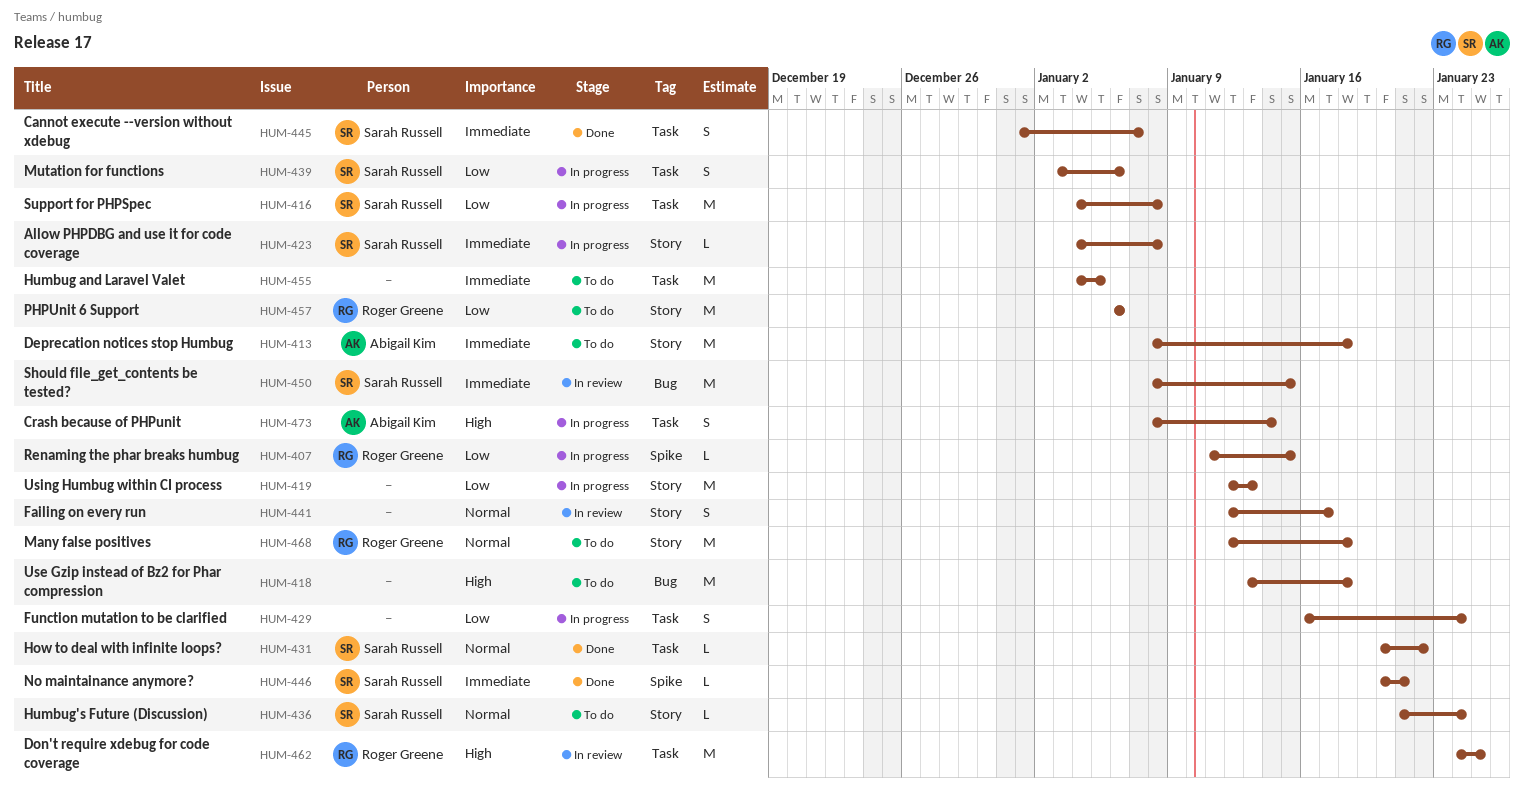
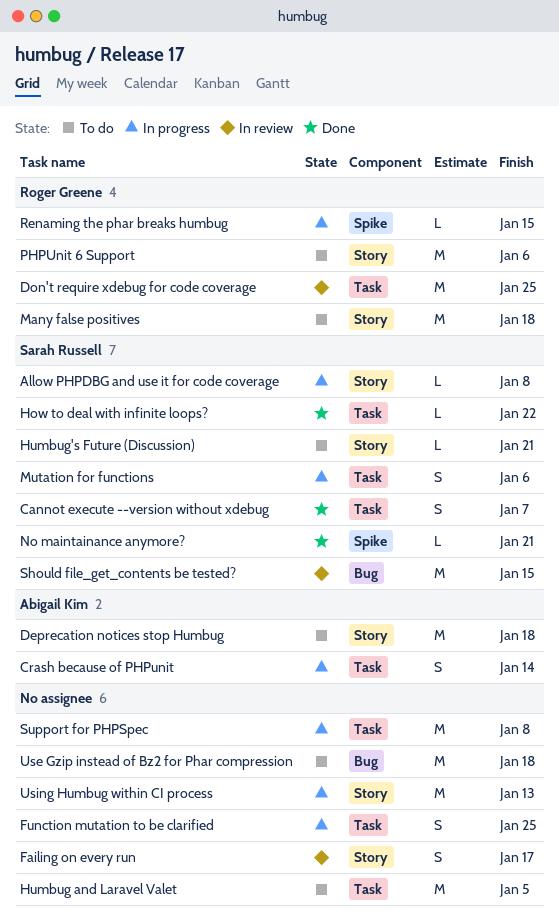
Function mutation to be clarified, due: Jan 24 -> Jan 25
Humbug's Future (Discussion), due: Jan 24 -> Jan 21
Support for PHPSpec, owner: Sarah Russell -> none

